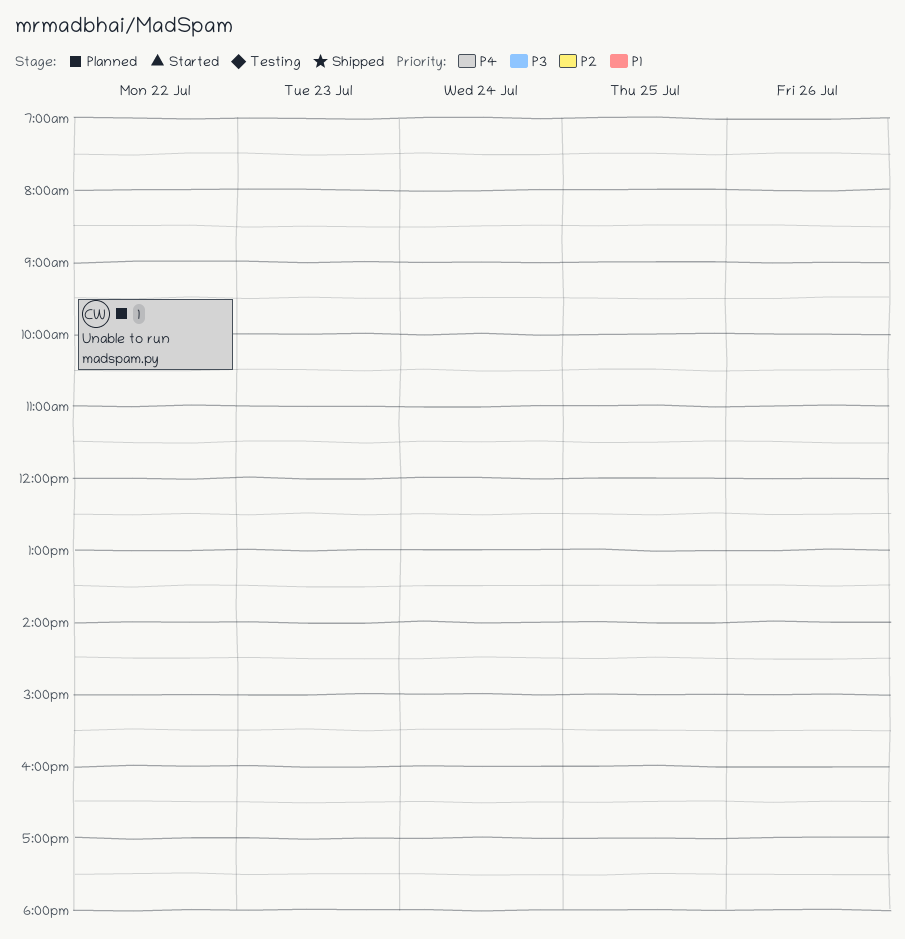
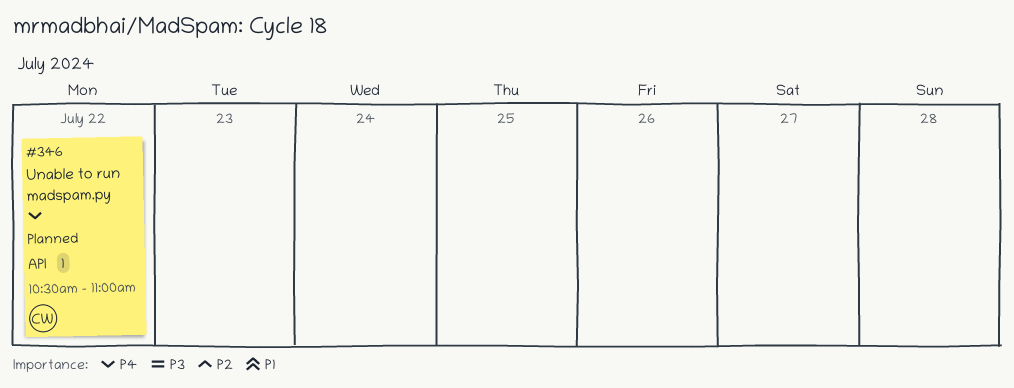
Unable to run madspam.py, begins: 09:30 -> 10:30
Unable to run madspam.py, ends: 10:30 -> 11:00

